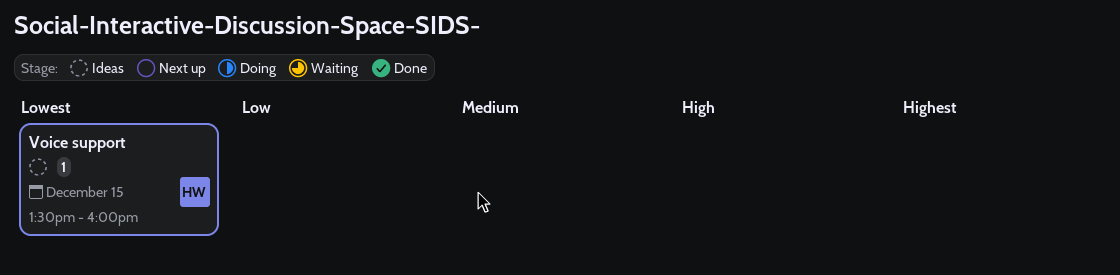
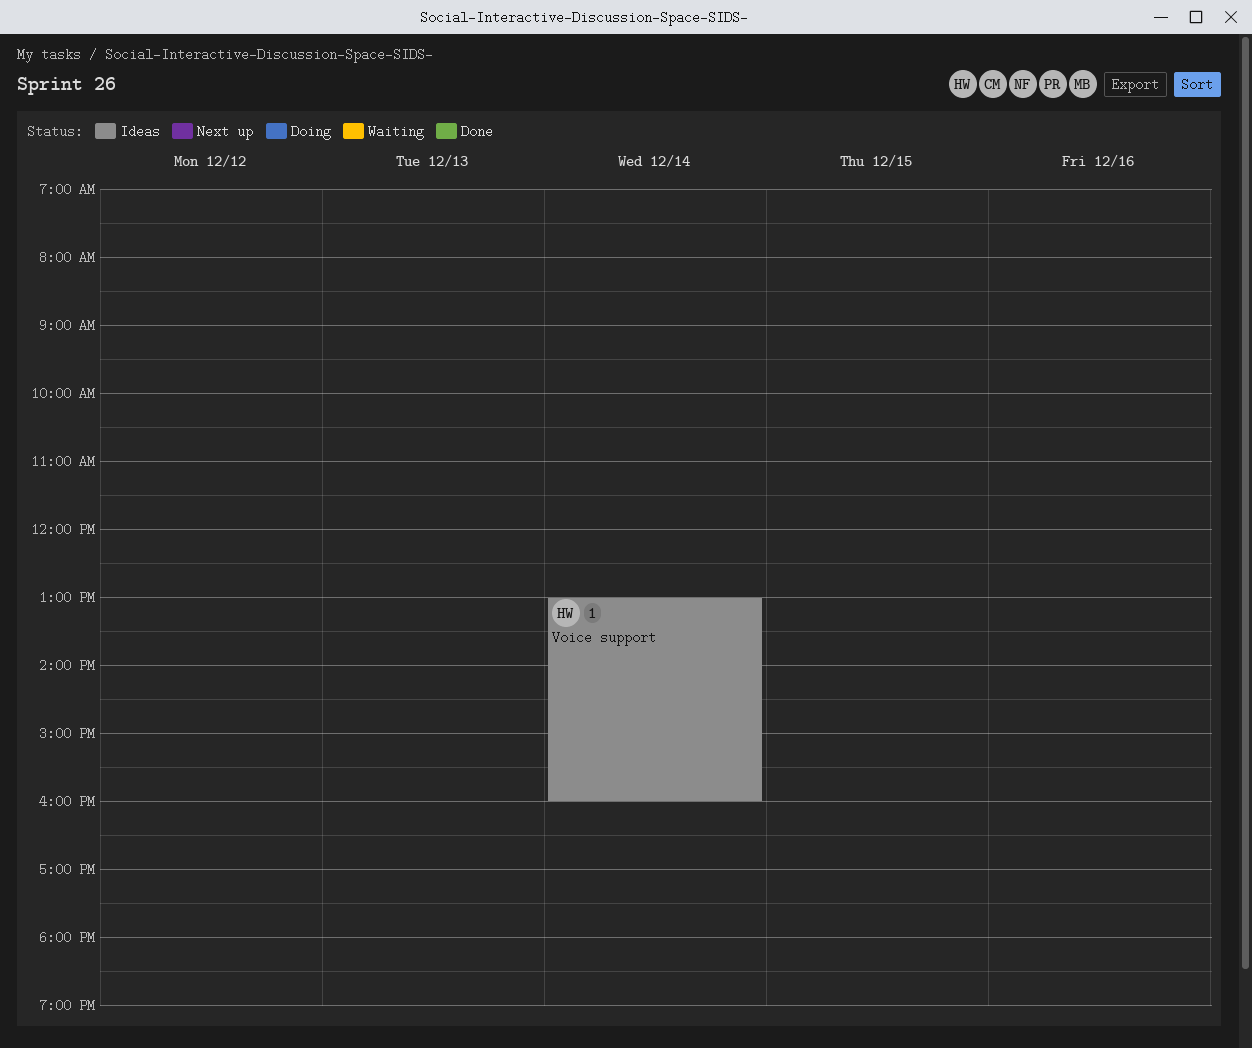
Voice support, day: Dec 15 -> Dec 14
Voice support, begins: 13:30 -> 13:00

